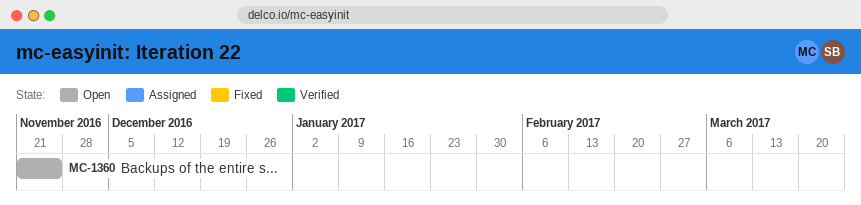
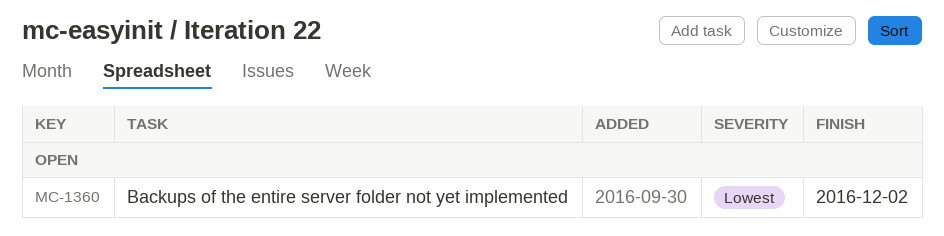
MC-1360, due: Nov 25 -> Dec 2

